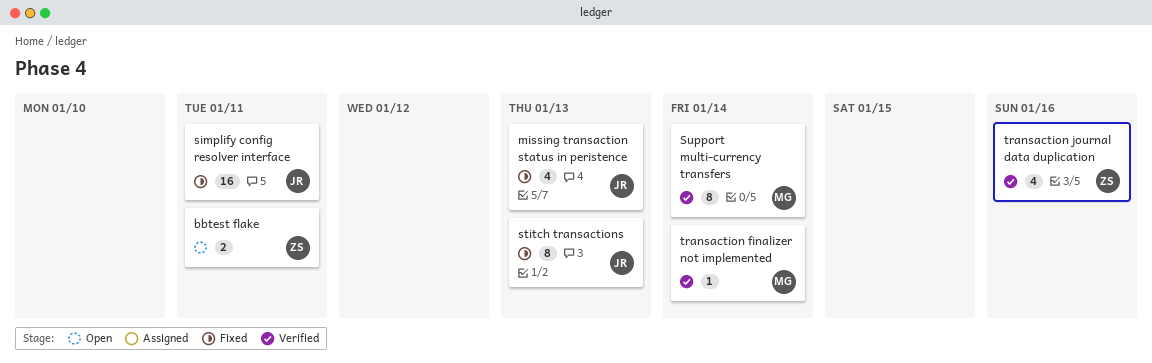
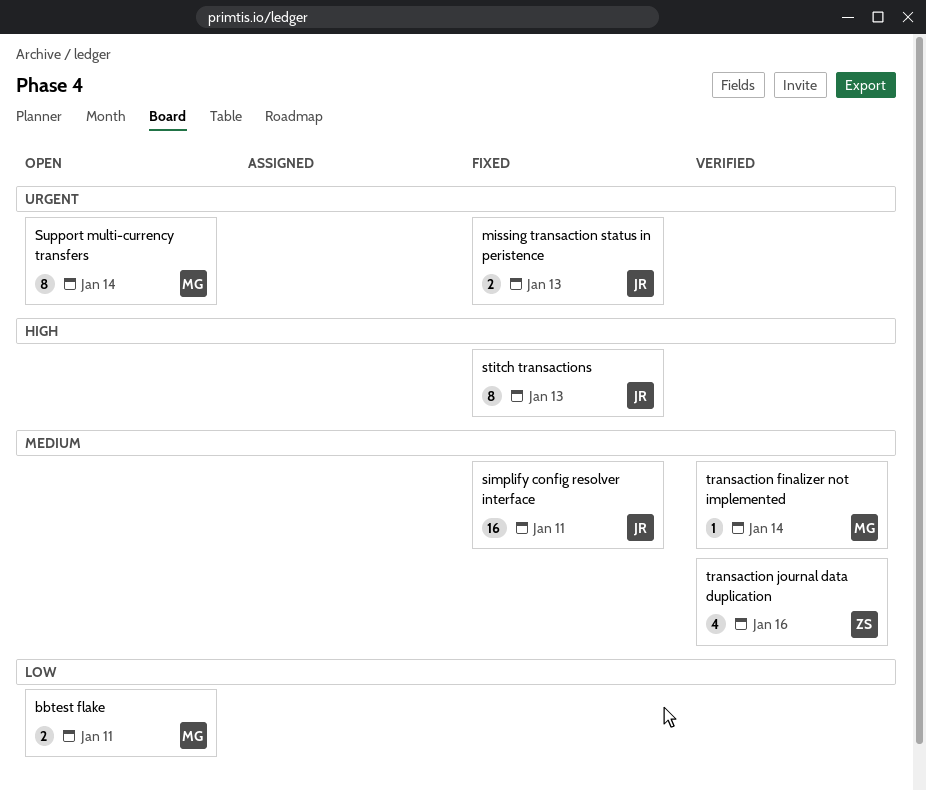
bbtest flake, owner: ZS -> MG
missing transaction status in peristence, estimate: 4 -> 2
Support multi-currency transfers, status: Verified -> Open

